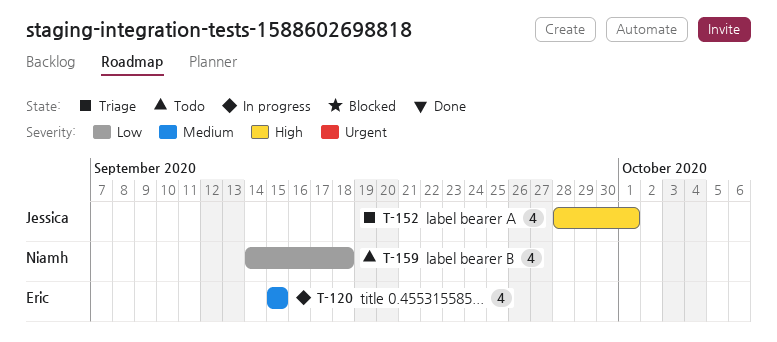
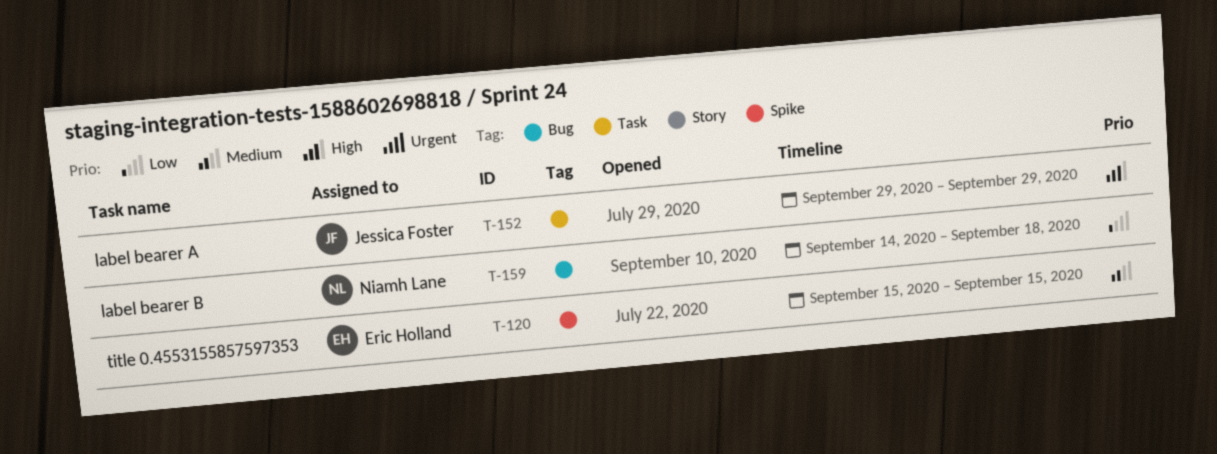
T-152, start: Sep 28 -> Sep 29
T-152, due: Oct 1 -> Sep 29

